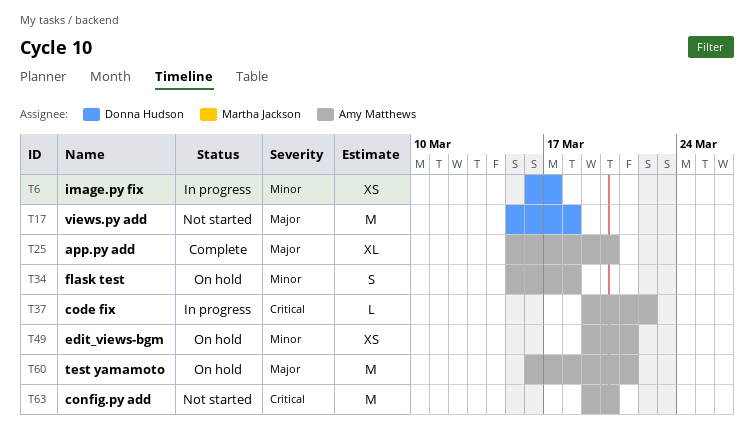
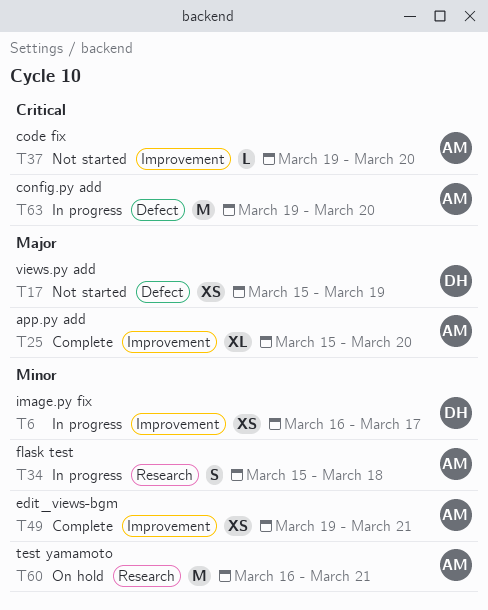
T17, estimate: M -> XS
T17, due: Mar 18 -> Mar 19
T34, status: On hold -> In progress
T37, status: In progress -> Not started
T37, due: Mar 22 -> Mar 20
T49, status: On hold -> Complete
T60, priority: Major -> Minor
T63, status: Not started -> In progress

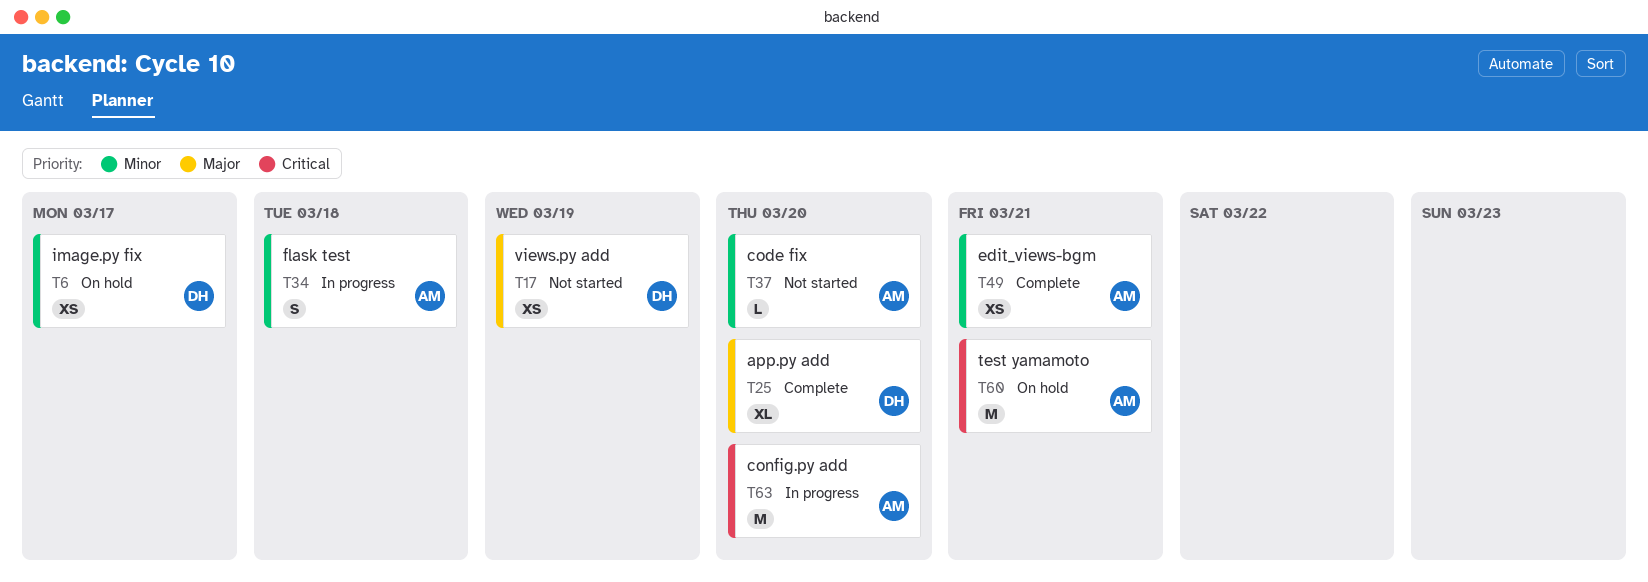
T6, status: In progress -> On hold
T25, owner: AM -> DH
T37, priority: Critical -> Minor
T60, priority: Minor -> Critical

